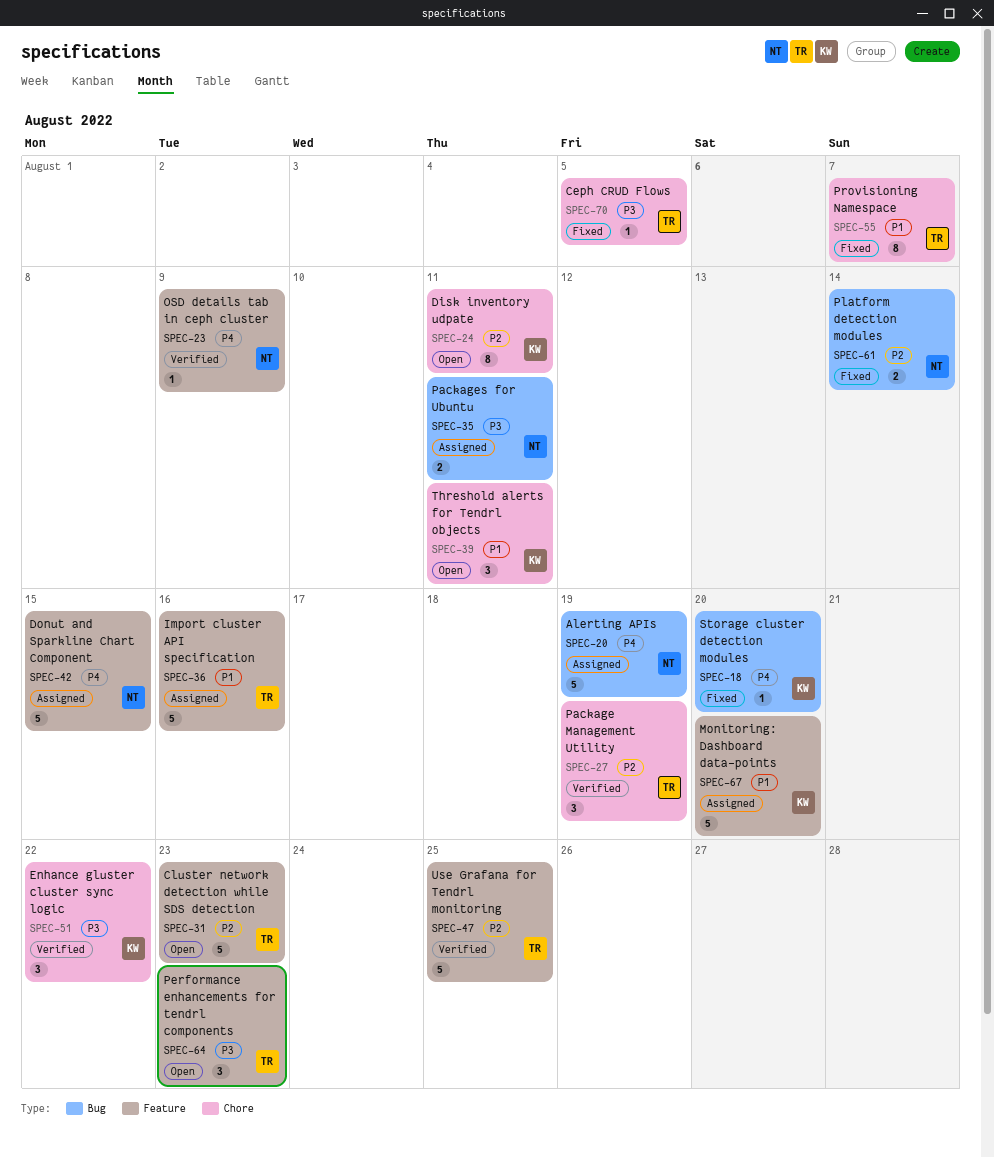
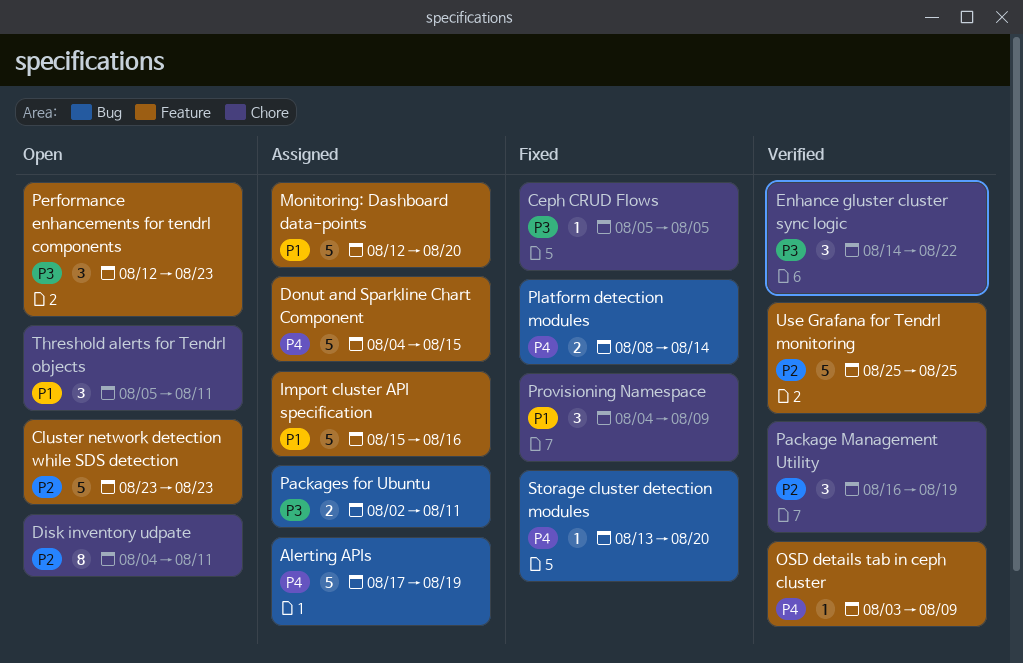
Platform detection modules, priority: P2 -> P4
Provisioning Namespace, estimate: 8 -> 3
Provisioning Namespace, due: Aug 7 -> Aug 9

